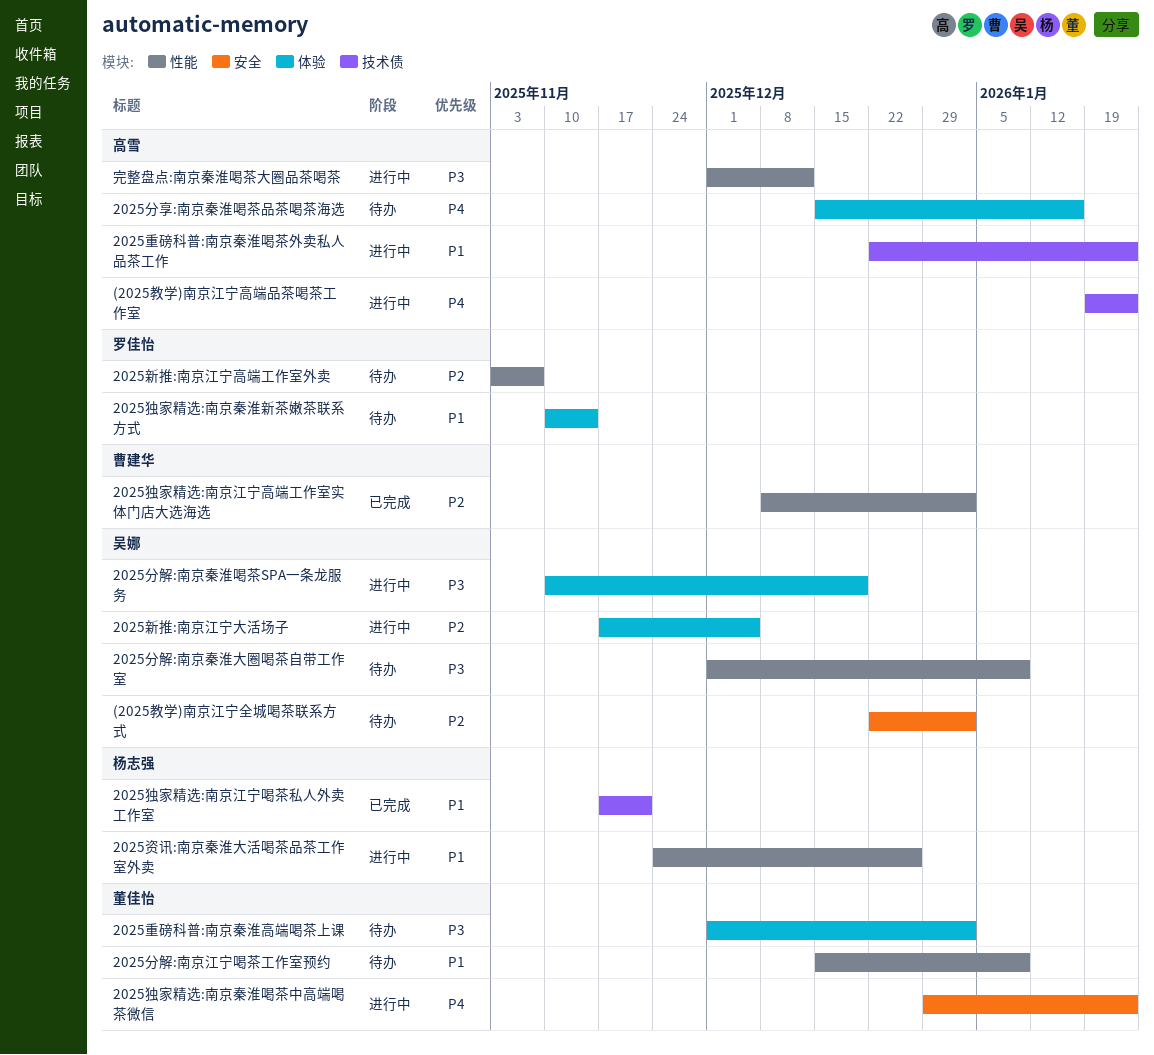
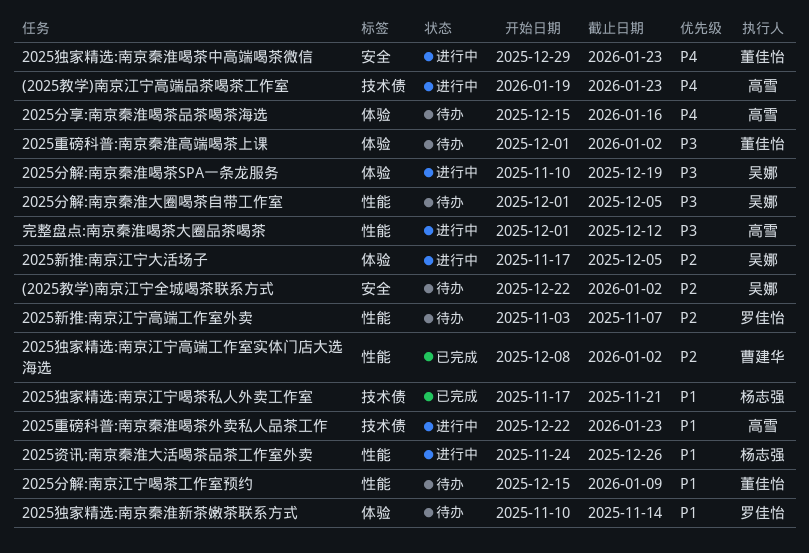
2025分解:南京秦淮大圈喝茶自带工作室, due: Jan 9 -> Dec 5

